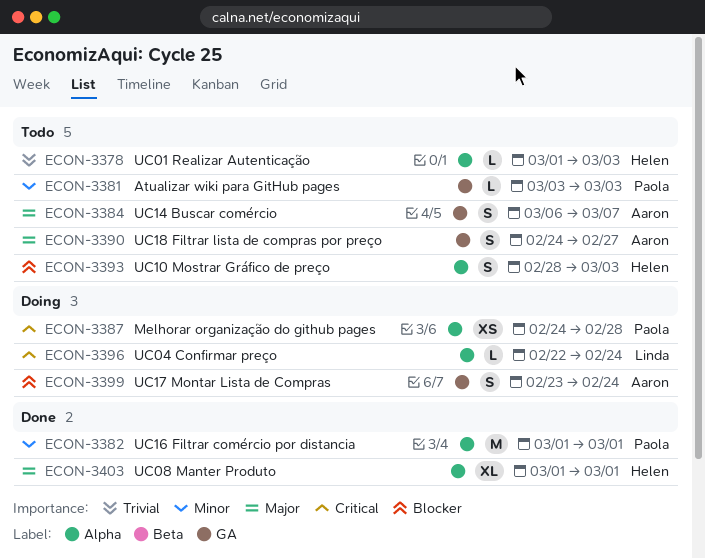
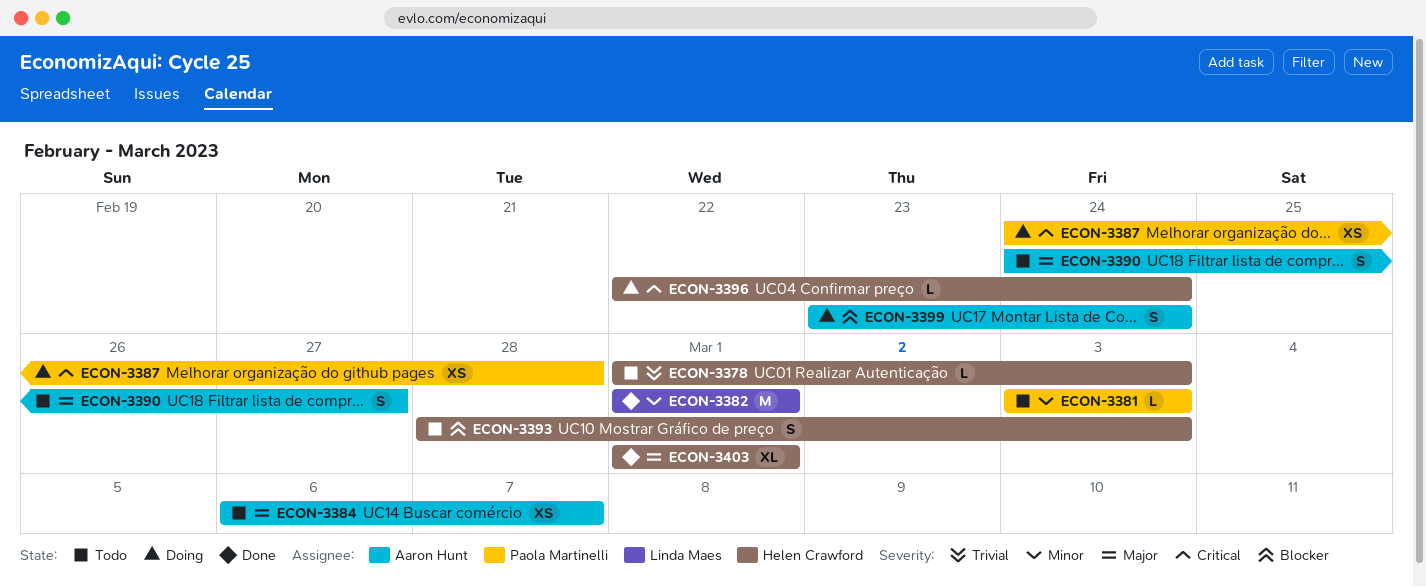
ECON-3382, owner: Paola Martinelli -> Linda Maes
ECON-3384, estimate: S -> XS
ECON-3396, owner: Linda Maes -> Helen Crawford

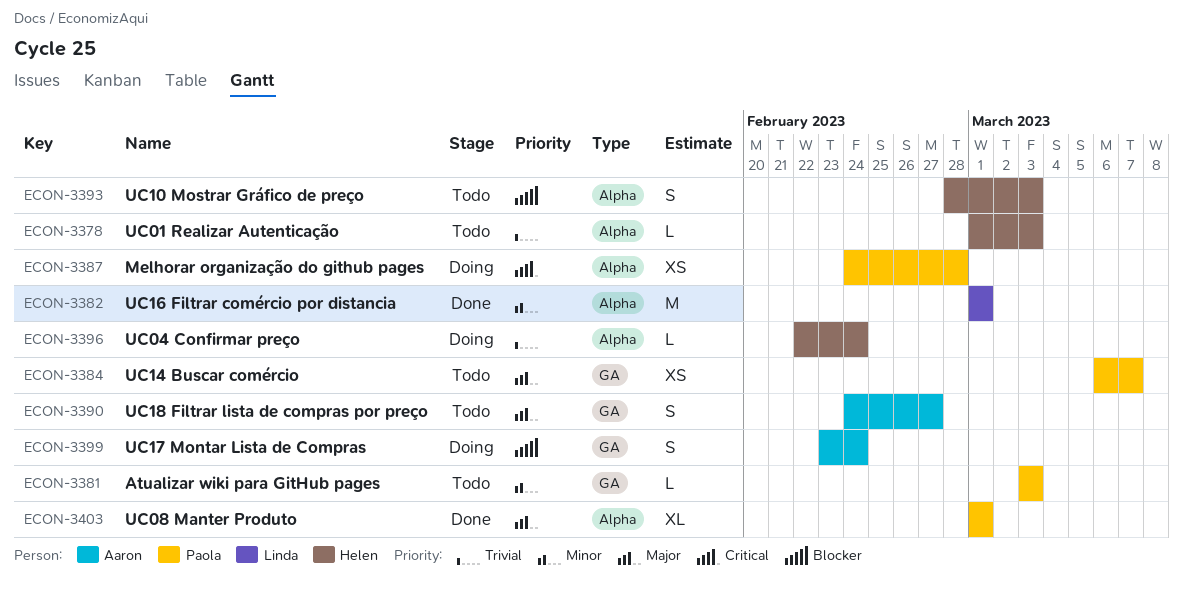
ECON-3384, owner: Aaron Hunt -> Paola Martinelli
ECON-3396, priority: Critical -> Trivial
ECON-3403, owner: Helen Crawford -> Paola Martinelli

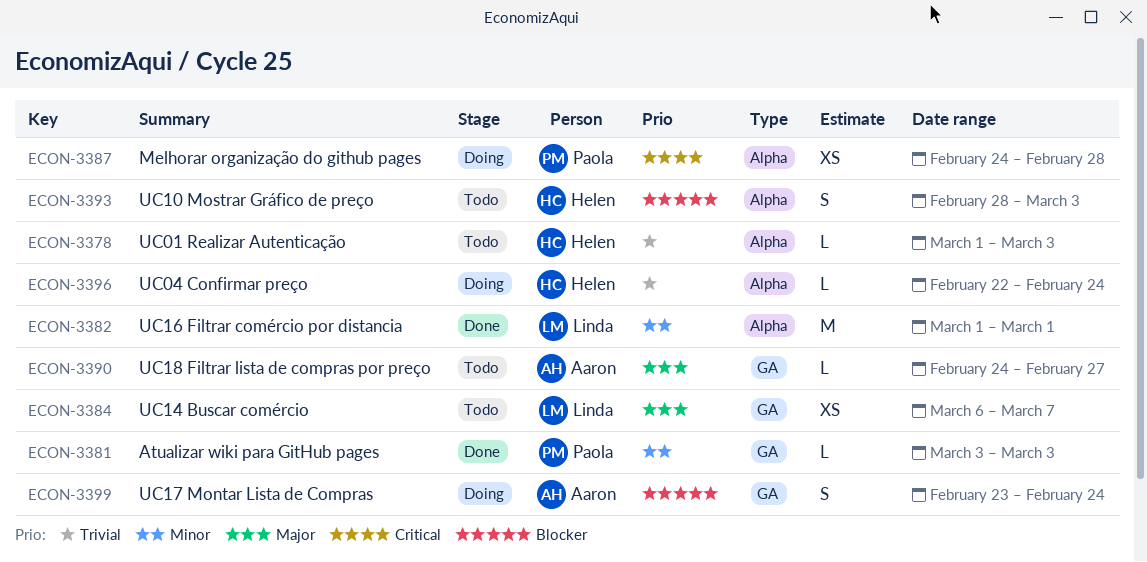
ECON-3381, status: Todo -> Done
ECON-3384, owner: Paola -> Linda
ECON-3390, estimate: S -> L
ECON-3403: present -> none

